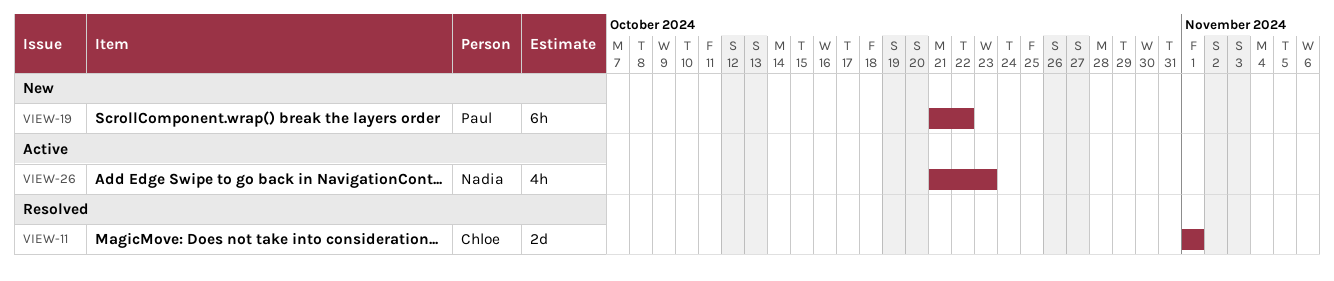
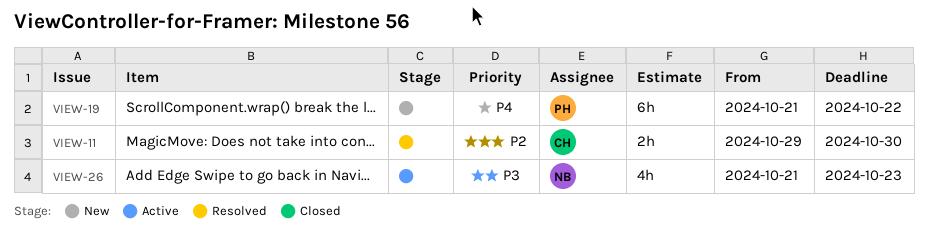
VIEW-11, estimate: 2d -> 2h
VIEW-11, start: Nov 1 -> Oct 29
VIEW-11, due: Nov 1 -> Oct 30

